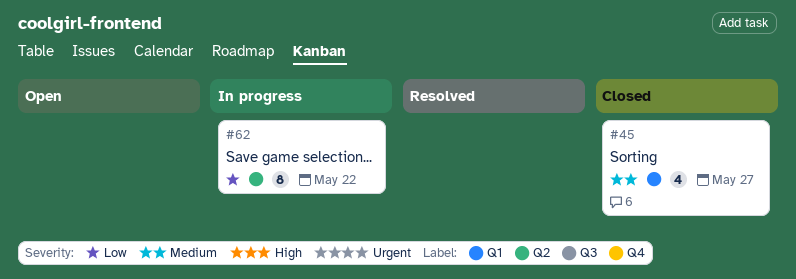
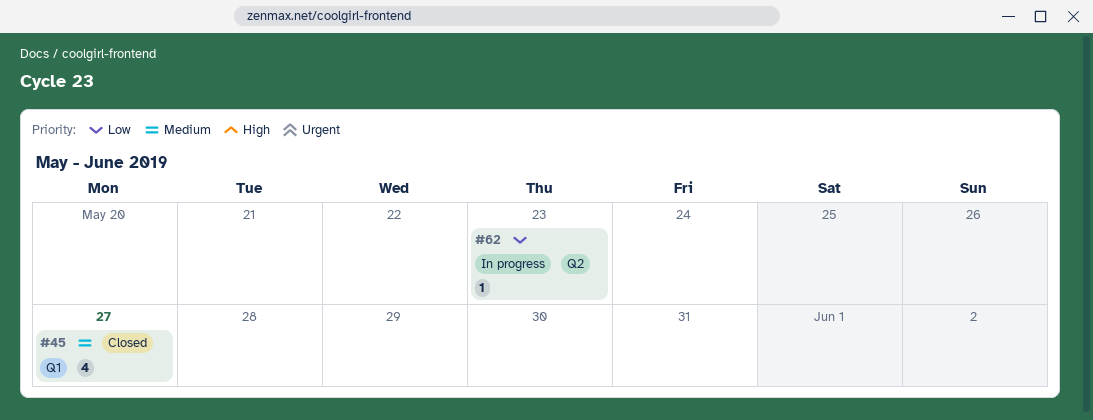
#62, estimate: 8 -> 1
#62, due: May 22 -> May 23

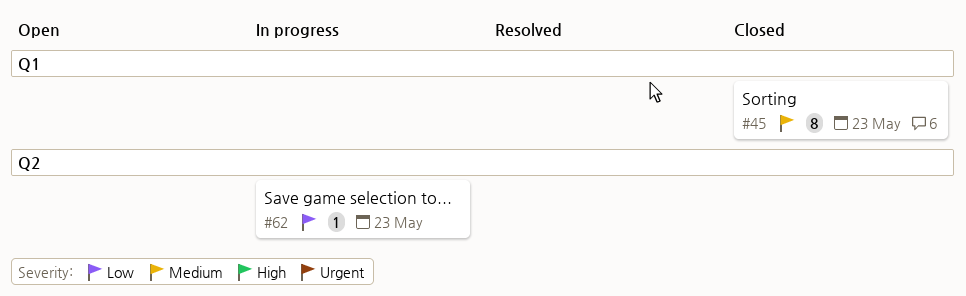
#45, estimate: 4 -> 8
#45, due: May 27 -> May 23

